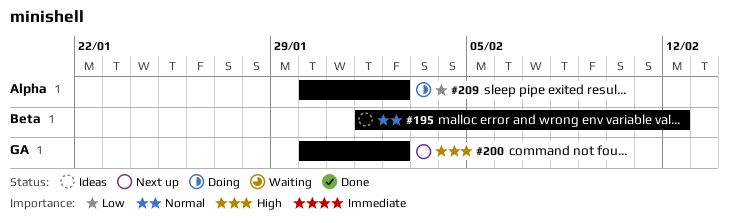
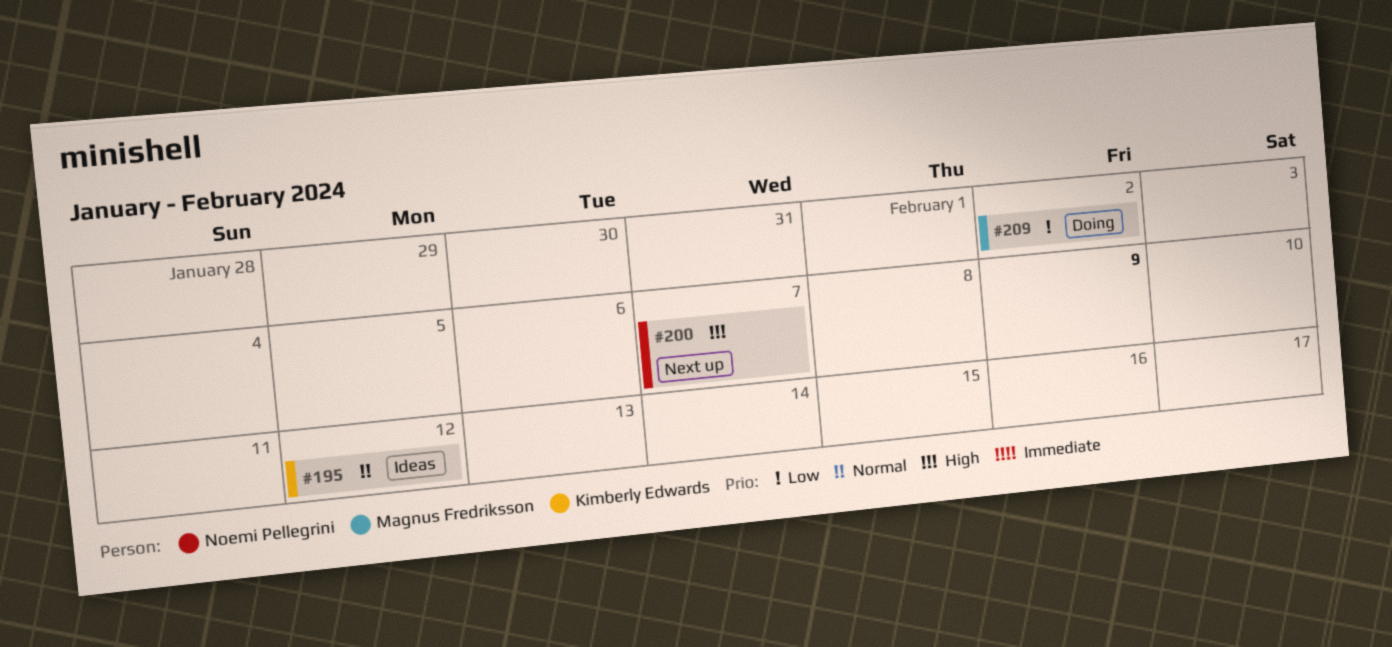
#200, due: Feb 2 -> Feb 7

